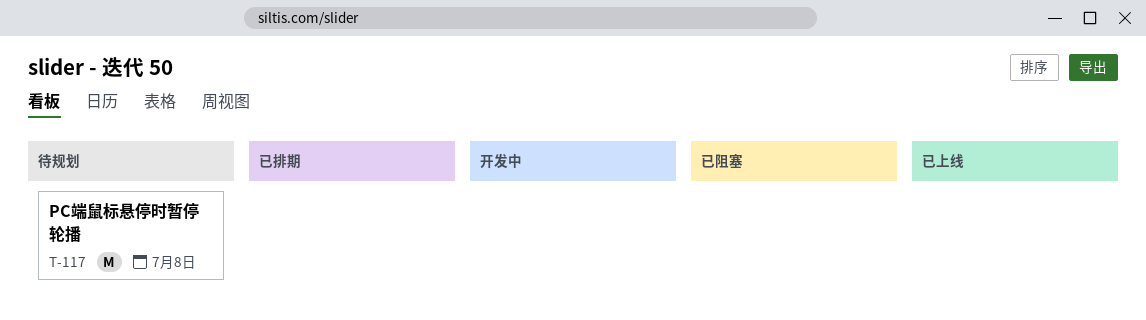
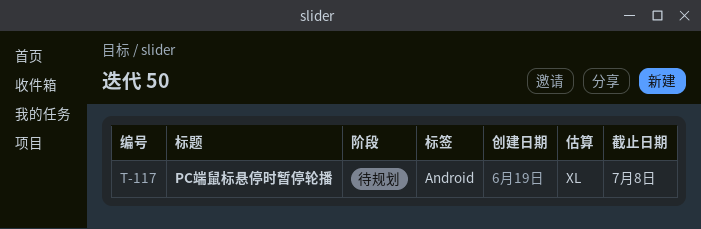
T-117, estimate: M -> XL

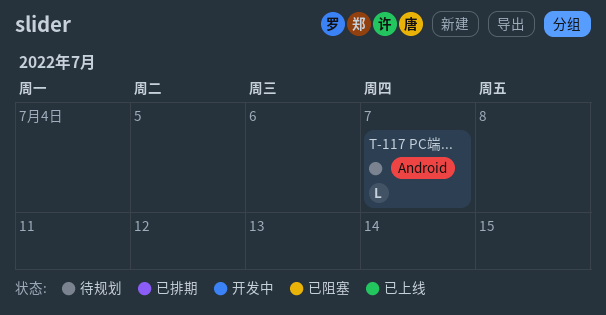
T-117, estimate: XL -> L
T-117, due: Jul 8 -> Jul 7

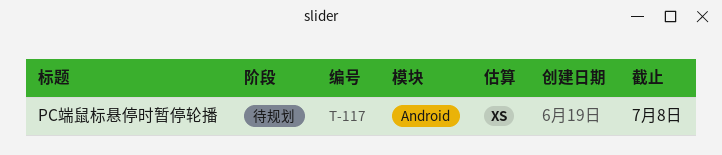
T-117, estimate: L -> XS
T-117, due: Jul 7 -> Jul 8

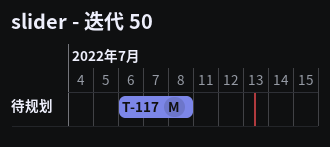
T-117, estimate: XS -> M

